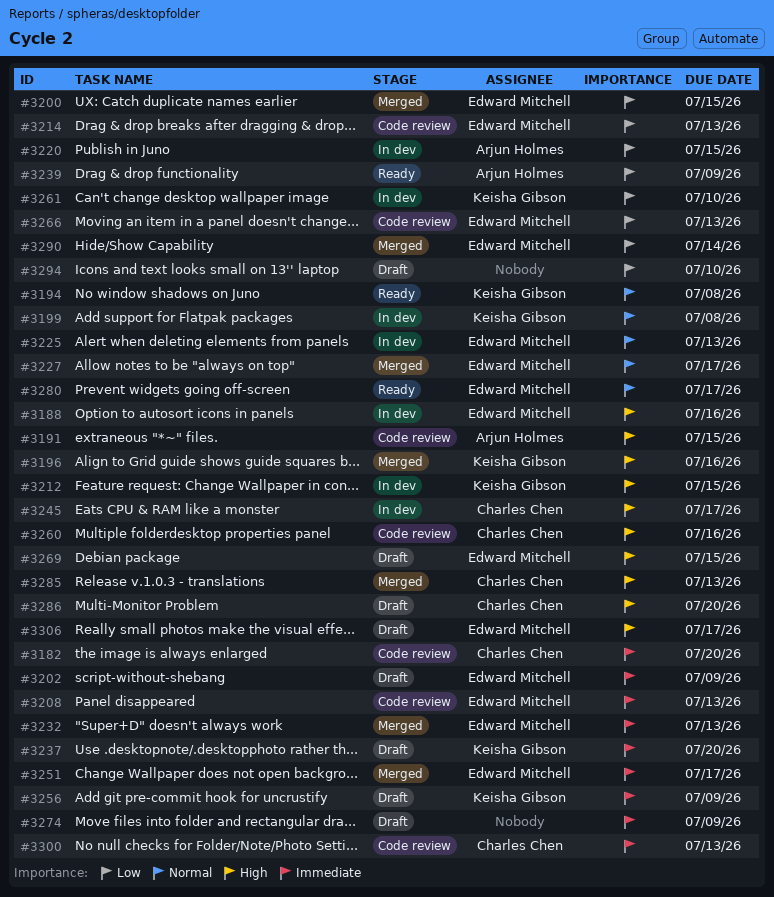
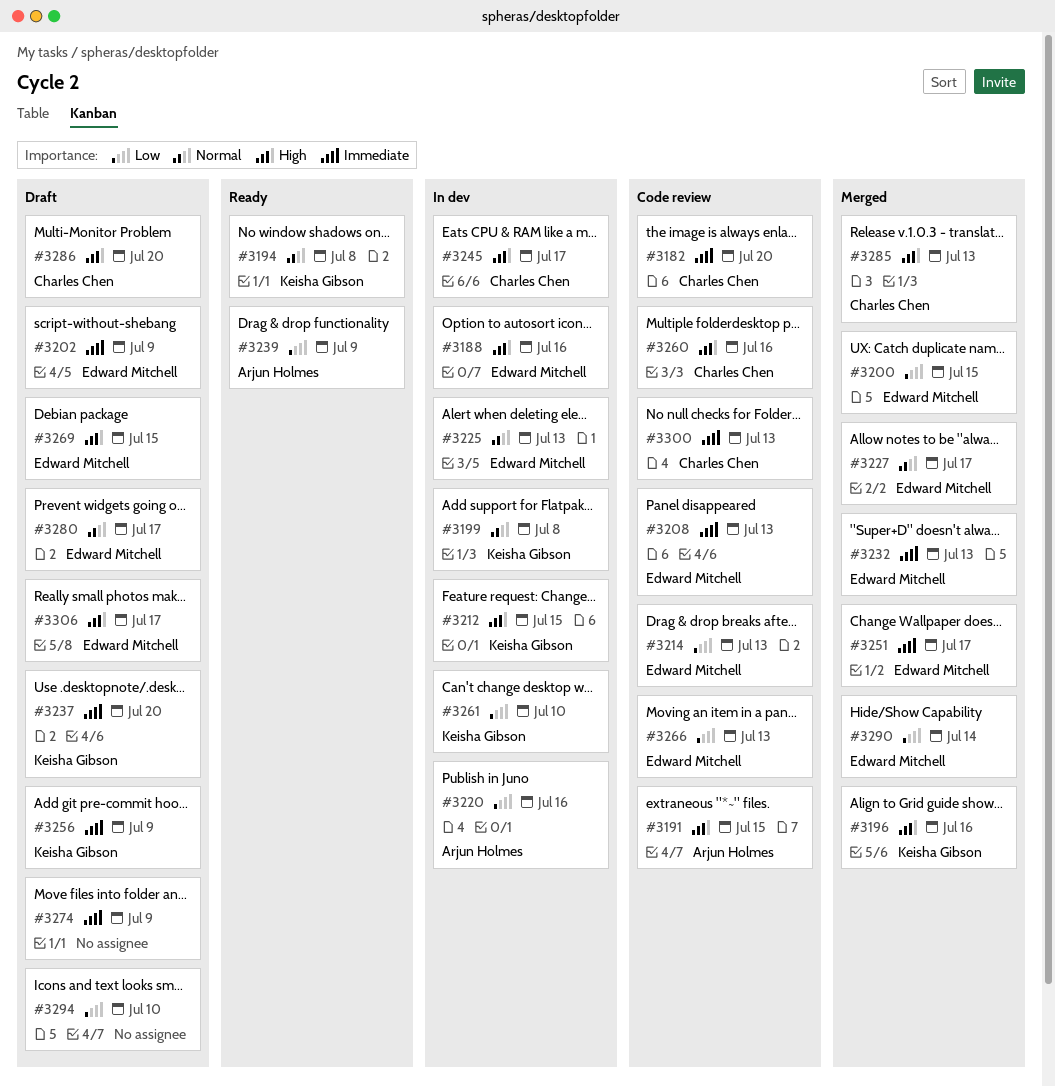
#3220, due: Jul 15 -> Jul 16
#3280, status: Ready -> Draft

